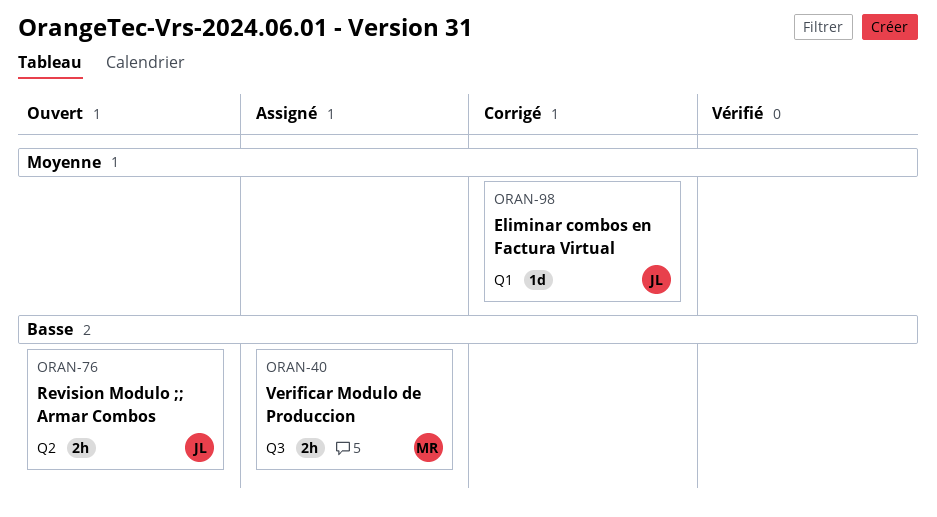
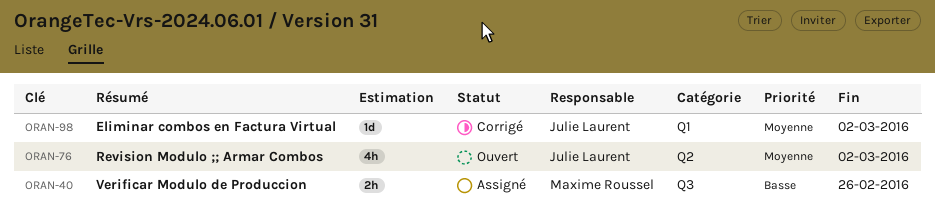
ORAN-76, priority: Basse -> Moyenne
ORAN-76, estimate: 2h -> 4h

